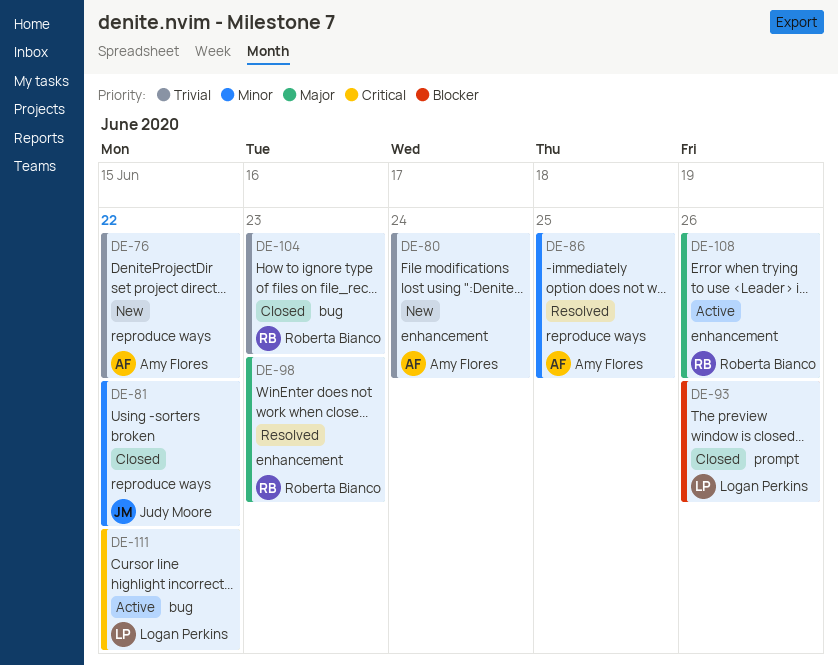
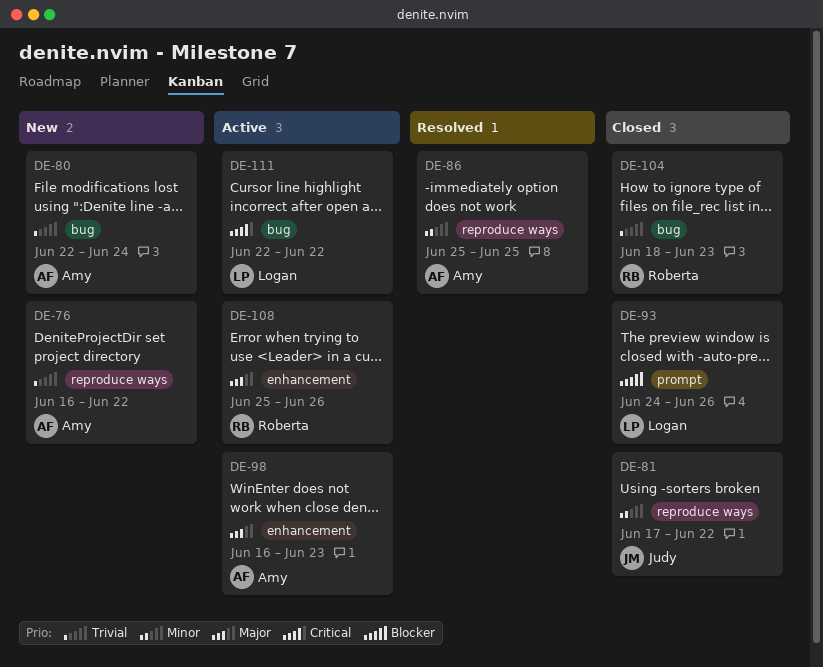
DE-80, label: enhancement -> bug
DE-98, status: Resolved -> Active
DE-98, owner: Roberta Bianco -> Amy Flores

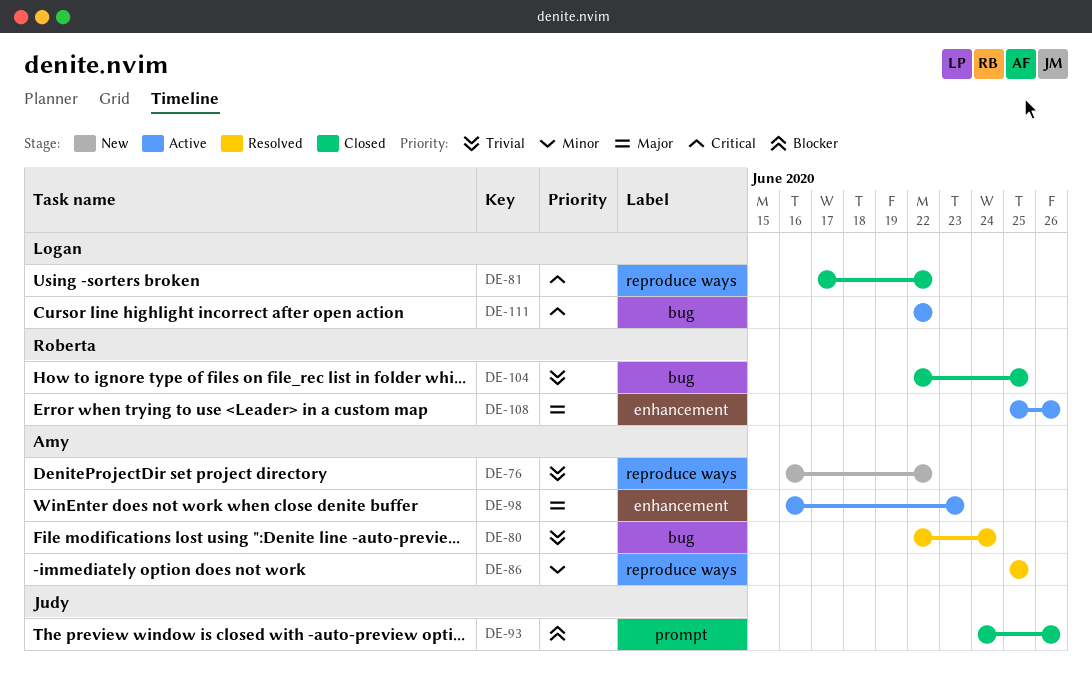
DE-80, status: New -> Resolved
DE-81, owner: Judy -> Logan
DE-81, priority: Minor -> Critical
DE-93, owner: Logan -> Judy
DE-104, start: Jun 18 -> Jun 22
DE-104, due: Jun 23 -> Jun 25

